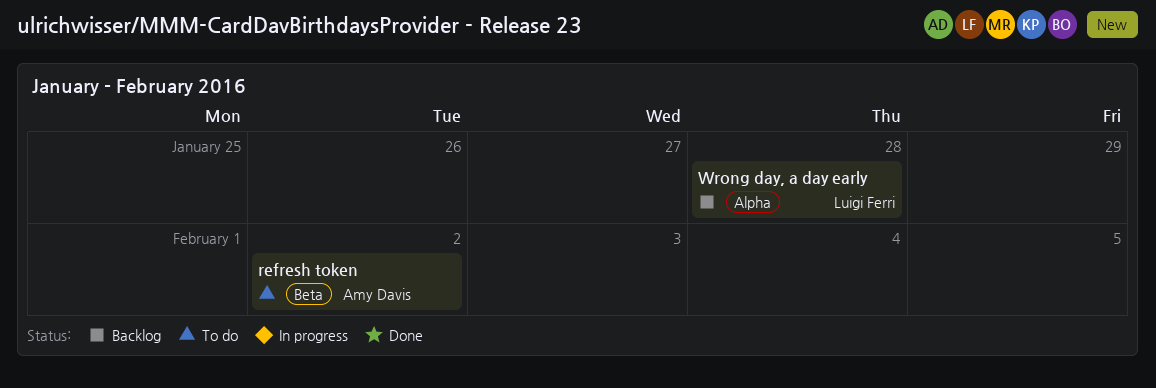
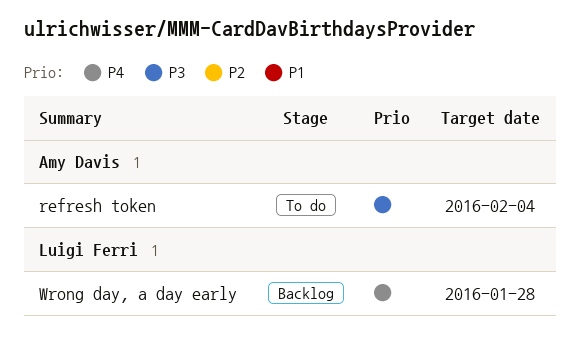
refresh token, due: Feb 2 -> Feb 4

